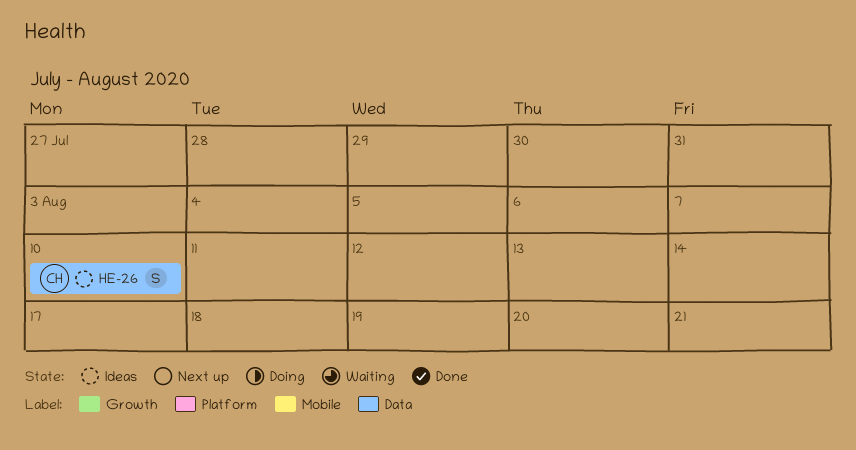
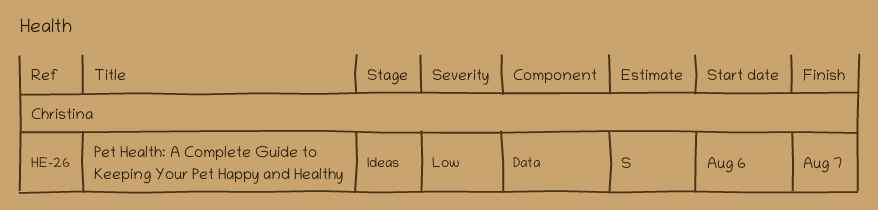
HE-26, start: Aug 10 -> Aug 6
HE-26, due: Aug 10 -> Aug 7

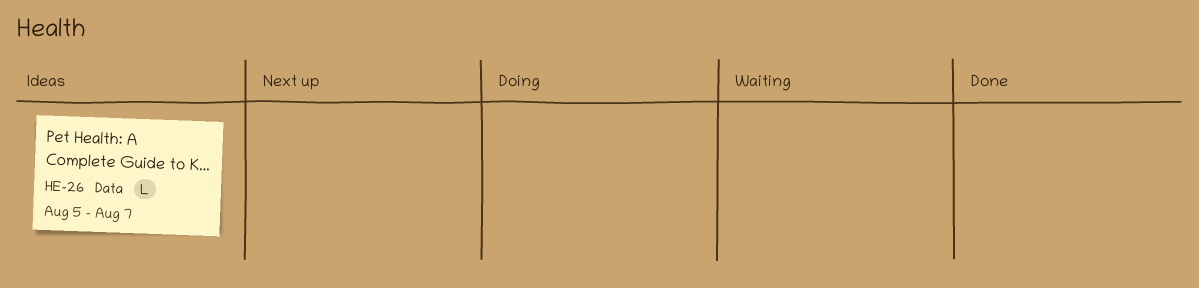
HE-26, estimate: S -> L
HE-26, start: Aug 6 -> Aug 5

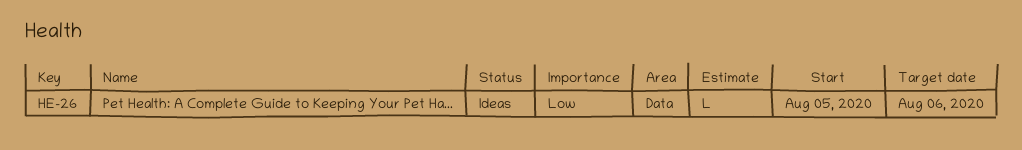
HE-26, due: Aug 7 -> Aug 6

